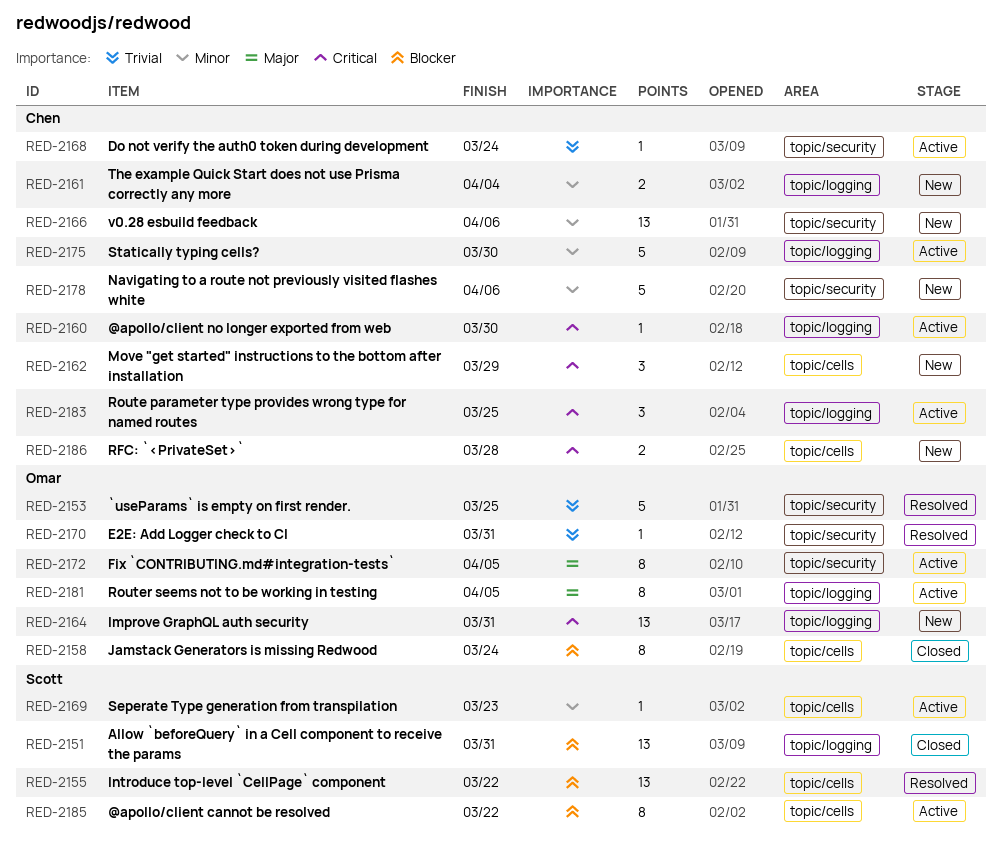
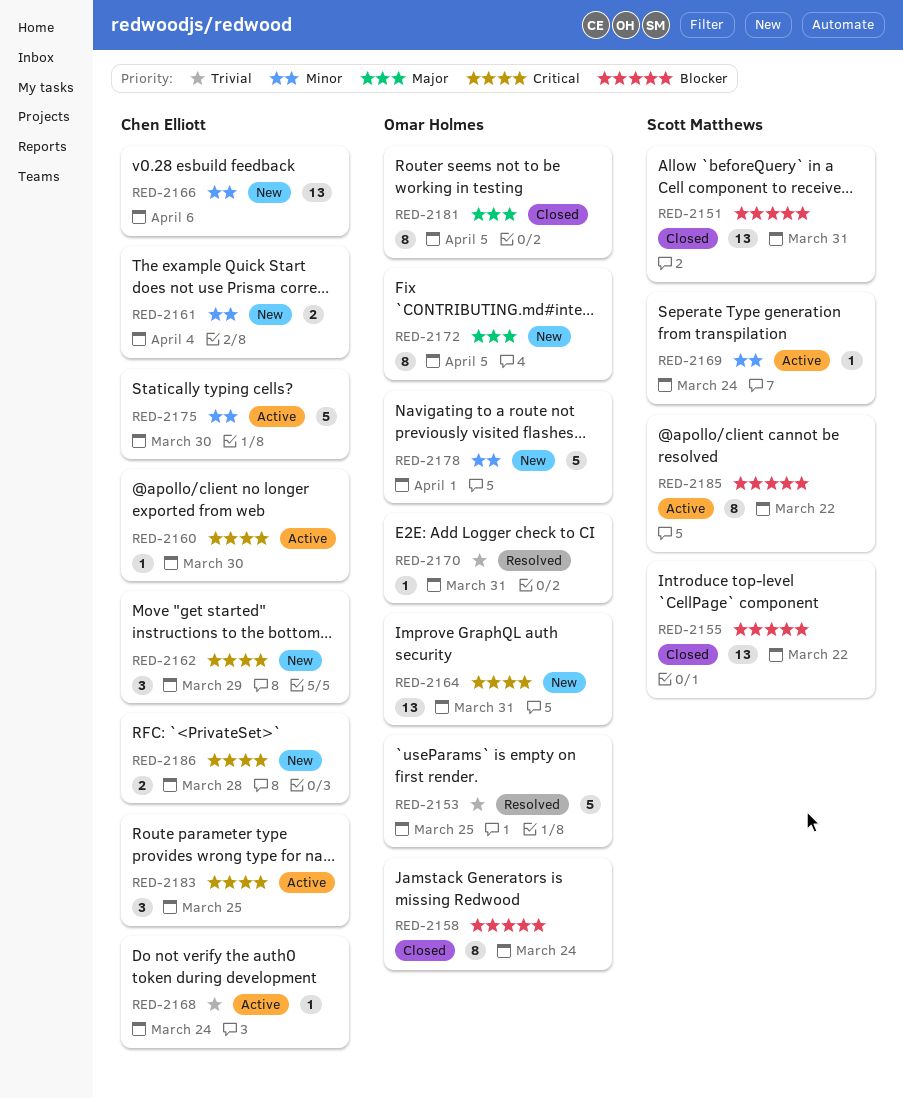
RED-2155, status: Resolved -> Closed
RED-2169, due: Mar 23 -> Mar 24
RED-2172, status: Active -> New
RED-2178, owner: Chen Elliott -> Omar Holmes
RED-2178, due: Apr 6 -> Apr 1
RED-2181, status: Active -> Closed

